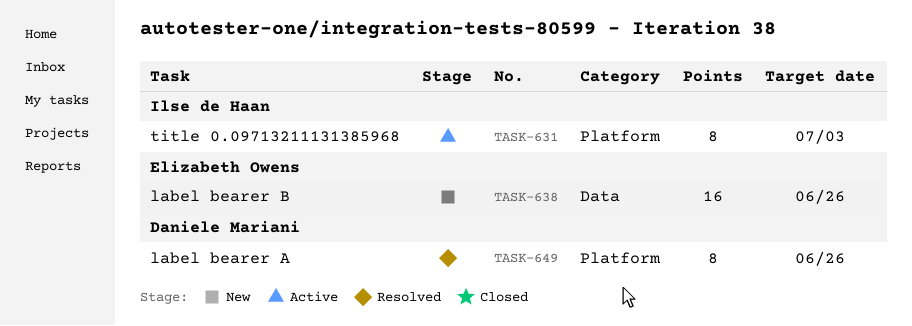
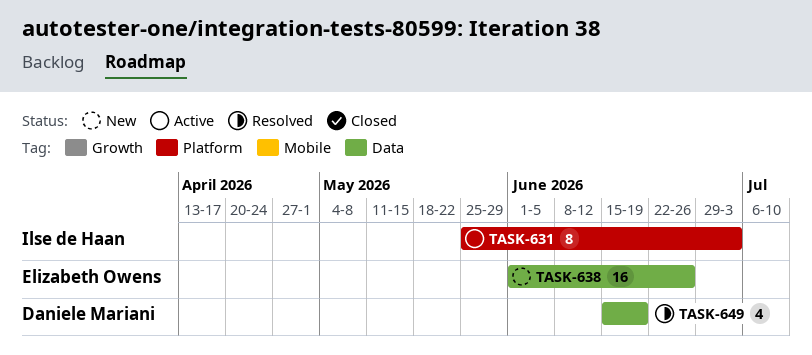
TASK-649, label: Platform -> Data
TASK-649, estimate: 8 -> 4
TASK-649, due: Jun 26 -> Jun 19

